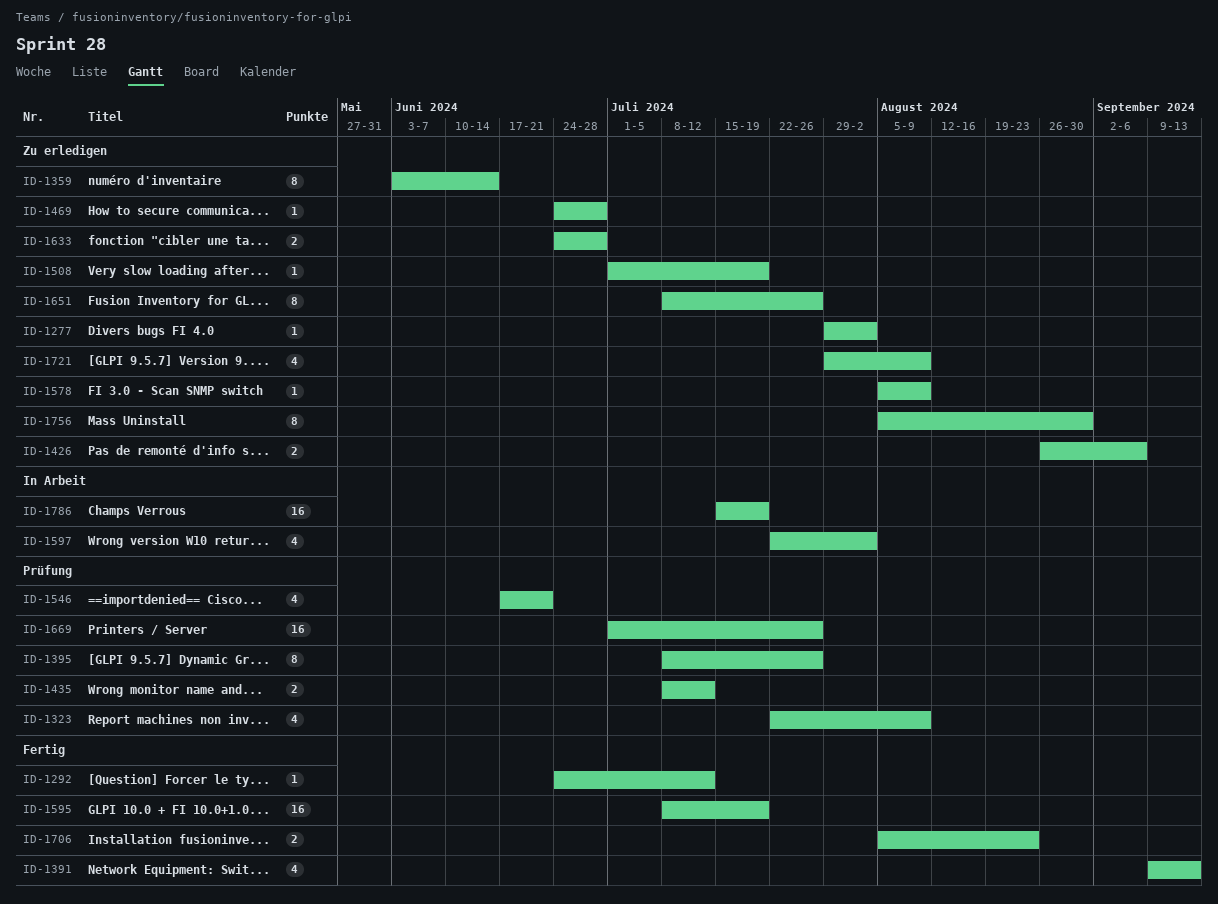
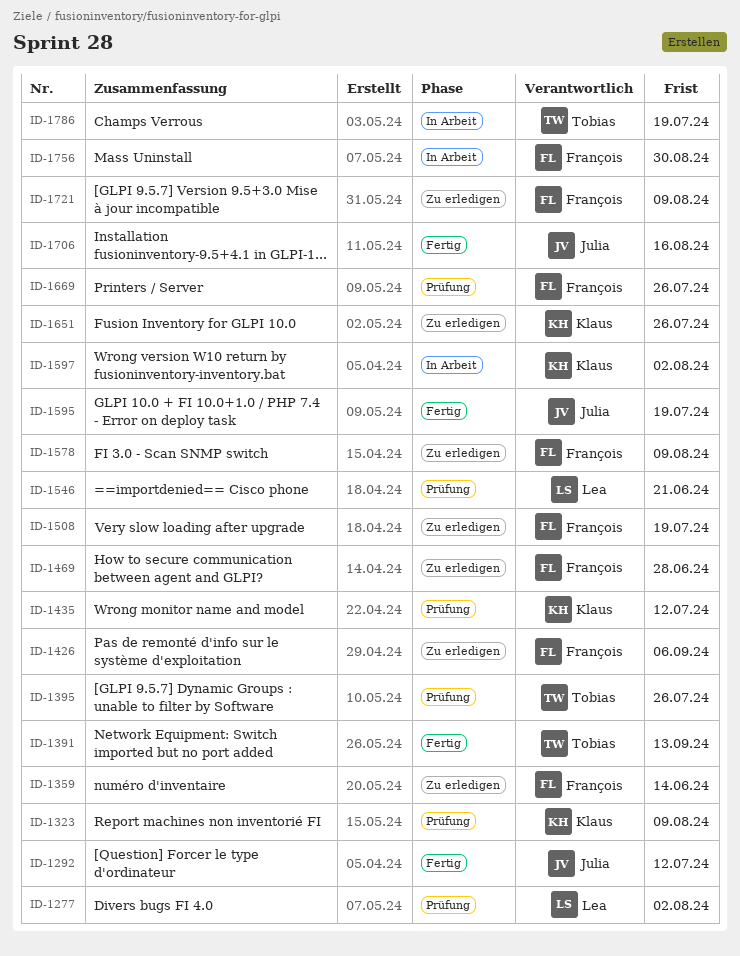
ID-1277, status: Zu erledigen -> Prüfung
ID-1633: present -> none
ID-1706, due: Aug 23 -> Aug 16
ID-1756, status: Zu erledigen -> In Arbeit

